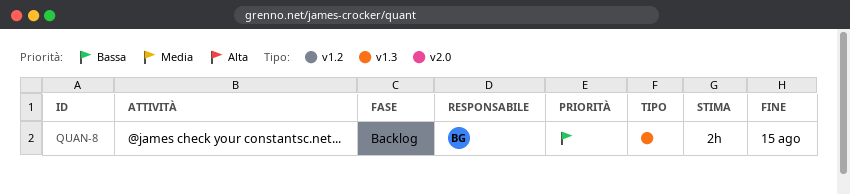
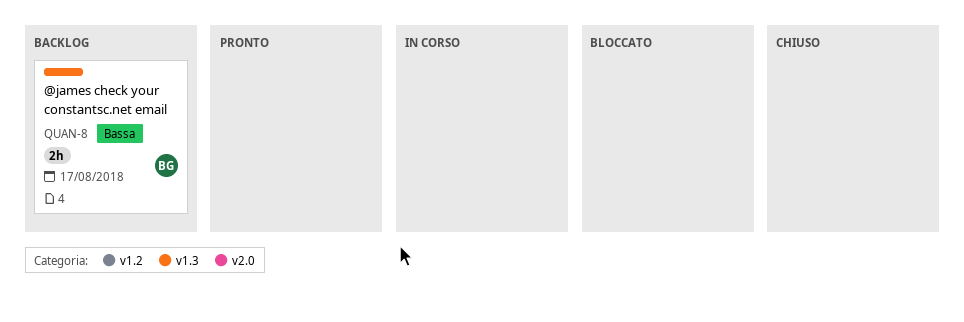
QUAN-8, due: Aug 15 -> Aug 17

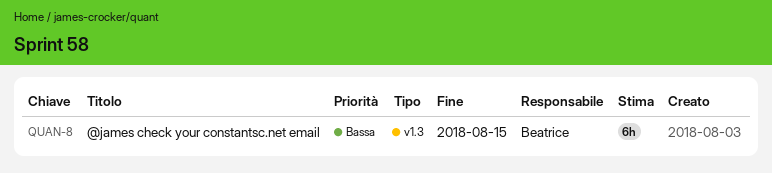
QUAN-8, estimate: 2h -> 6h
QUAN-8, due: Aug 17 -> Aug 15

